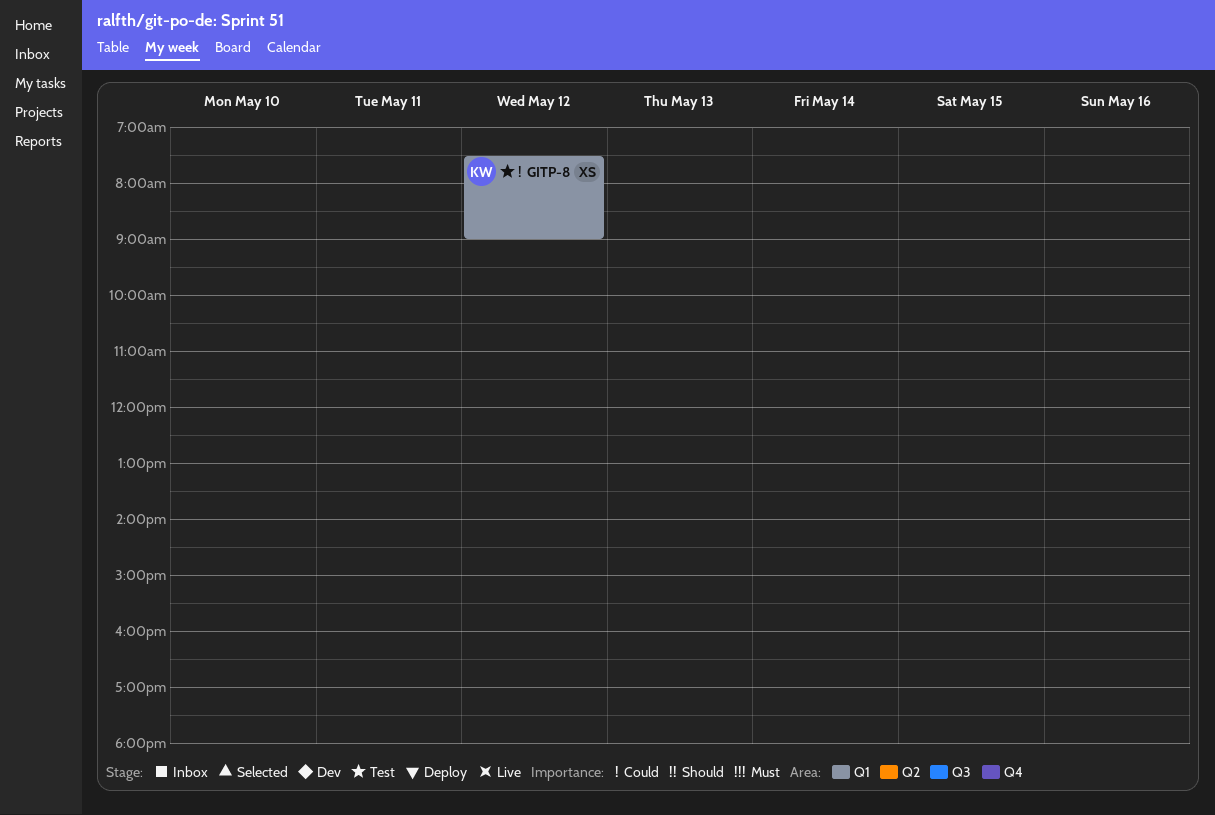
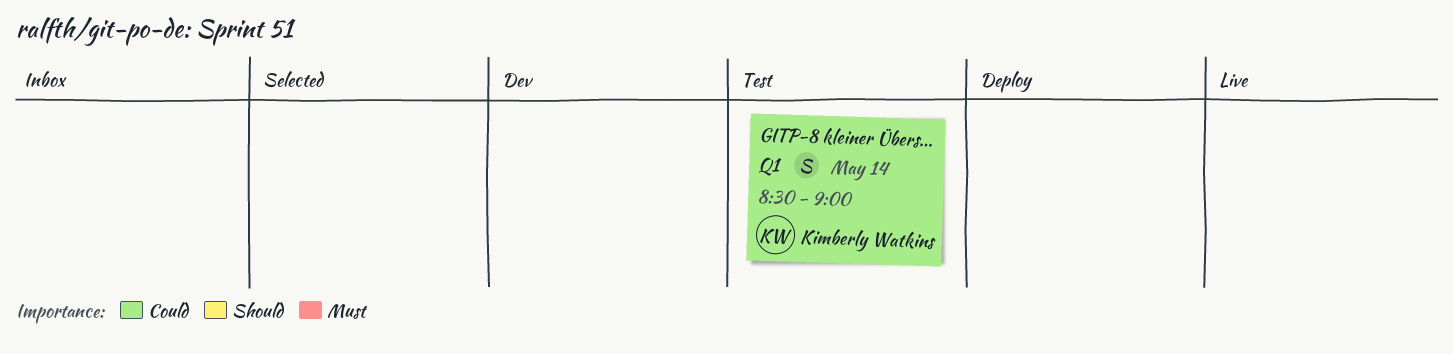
GITP-8, estimate: XS -> S
GITP-8, day: May 12 -> May 14
GITP-8, begins: 07:30 -> 08:30

